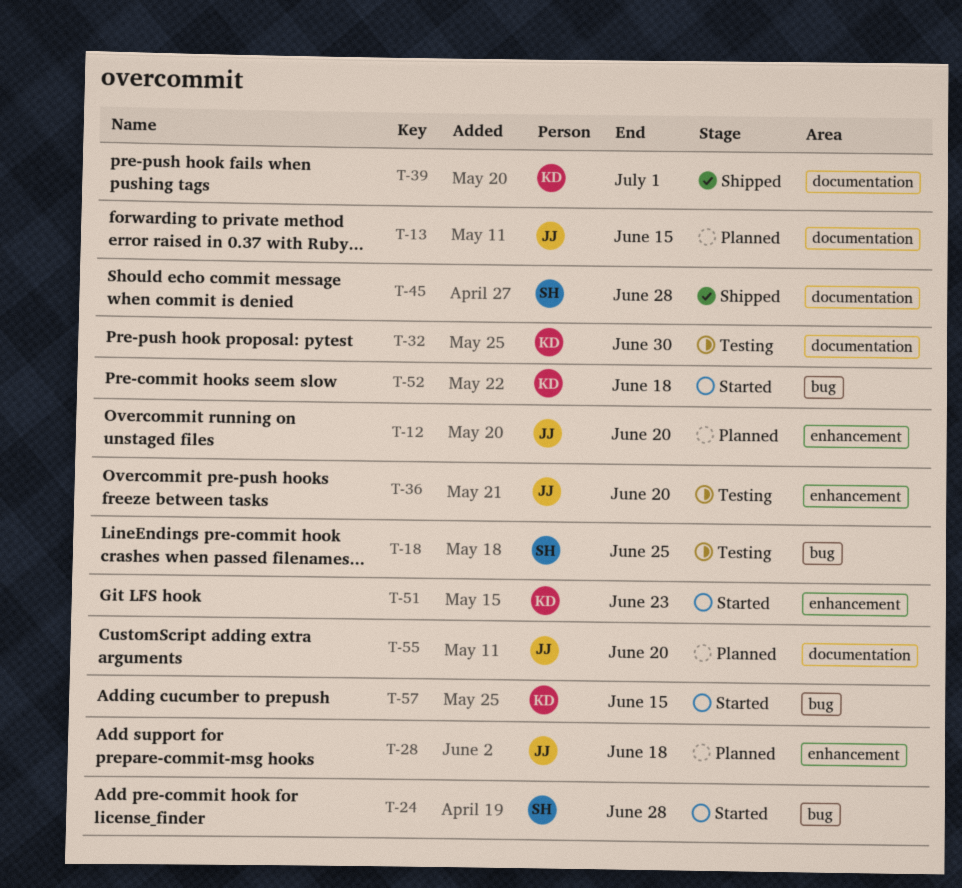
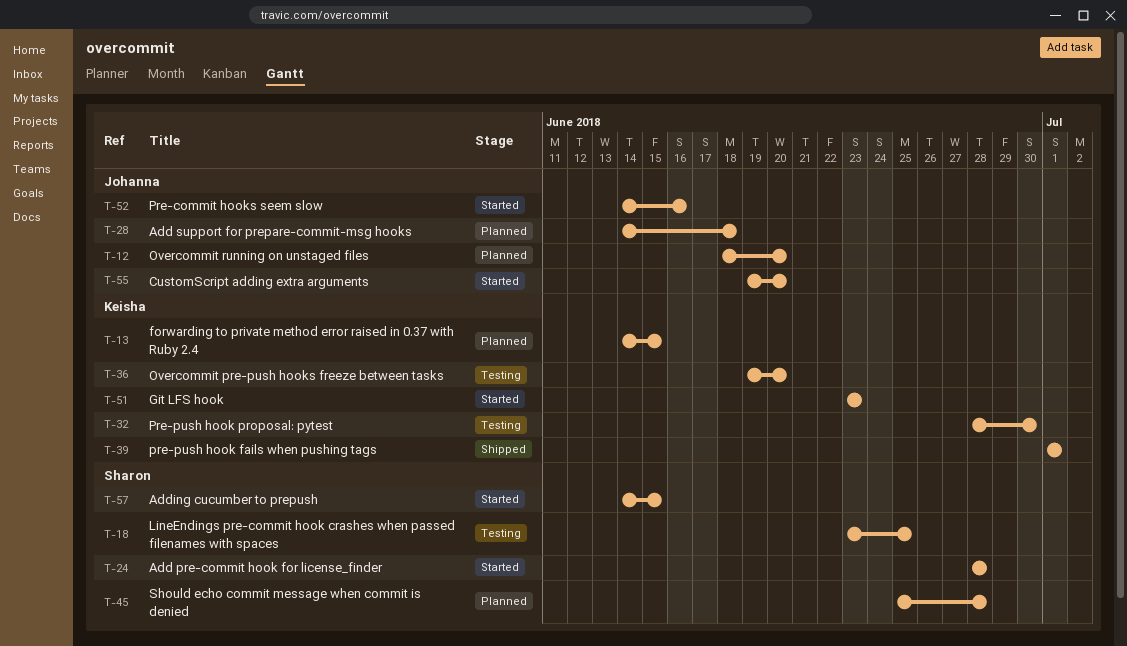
T-13, owner: Johanna -> Keisha
T-36, owner: Johanna -> Keisha
T-45, status: Shipped -> Planned
T-52, owner: Keisha -> Johanna
T-52, due: Jun 18 -> Jun 16
T-55, status: Planned -> Started
T-57, owner: Keisha -> Sharon

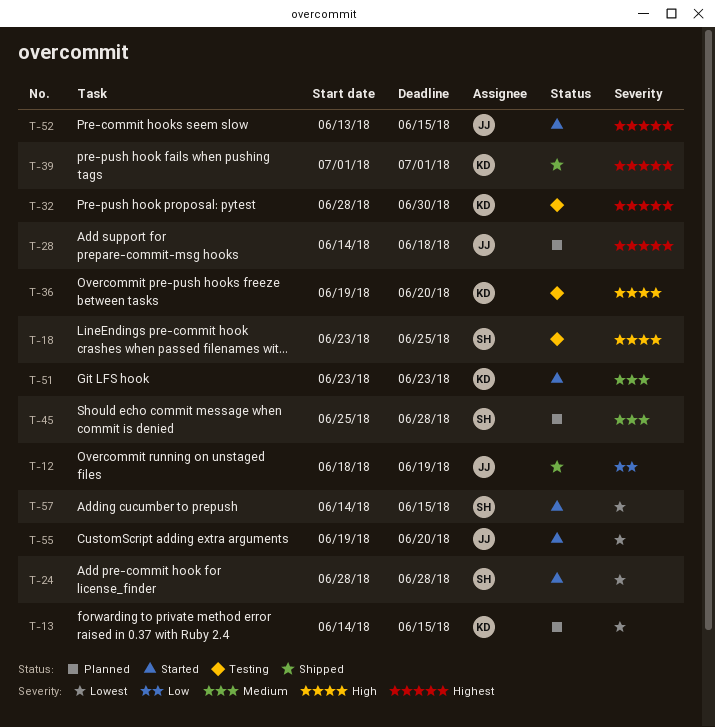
T-12, status: Planned -> Shipped
T-12, due: Jun 20 -> Jun 19
T-52, start: Jun 14 -> Jun 13
T-52, due: Jun 16 -> Jun 15

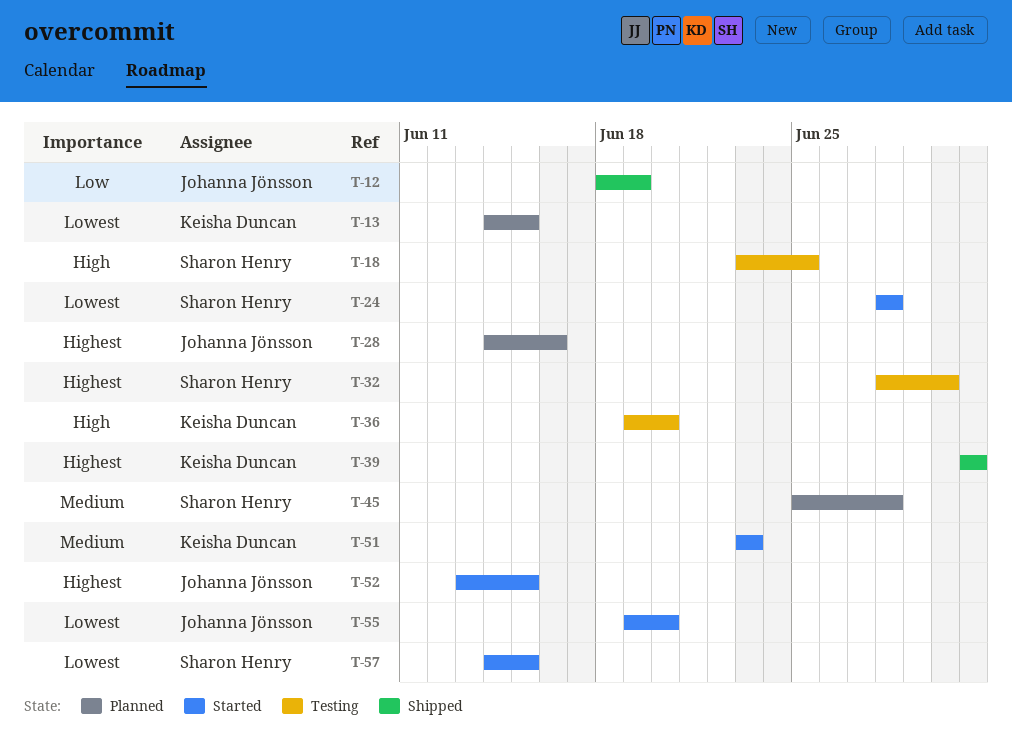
T-28, due: Jun 18 -> Jun 16
T-32, owner: Keisha Duncan -> Sharon Henry

